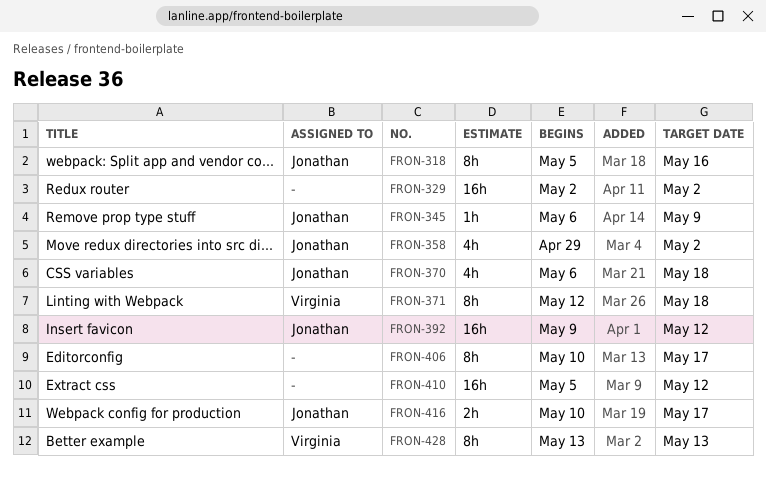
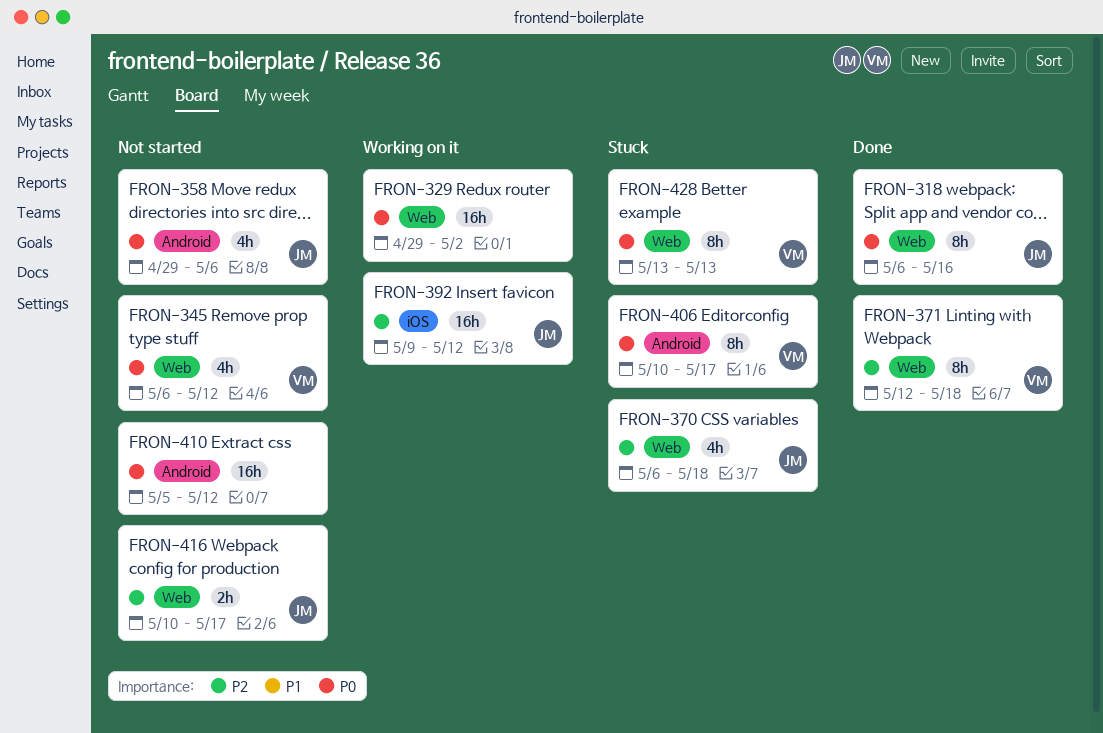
FRON-318, start: May 5 -> May 6
FRON-329, start: May 2 -> Apr 29
FRON-345, owner: Jonathan -> Virginia
FRON-345, estimate: 1h -> 4h
FRON-345, due: May 9 -> May 12
FRON-358, due: May 2 -> May 6
FRON-406, owner: none -> Virginia

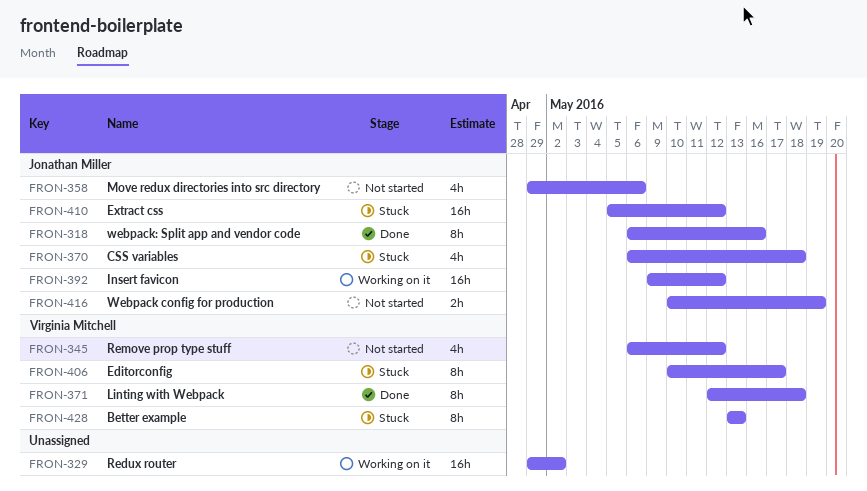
FRON-410, status: Not started -> Stuck
FRON-410, owner: none -> Jonathan Miller
FRON-416, due: May 17 -> May 19

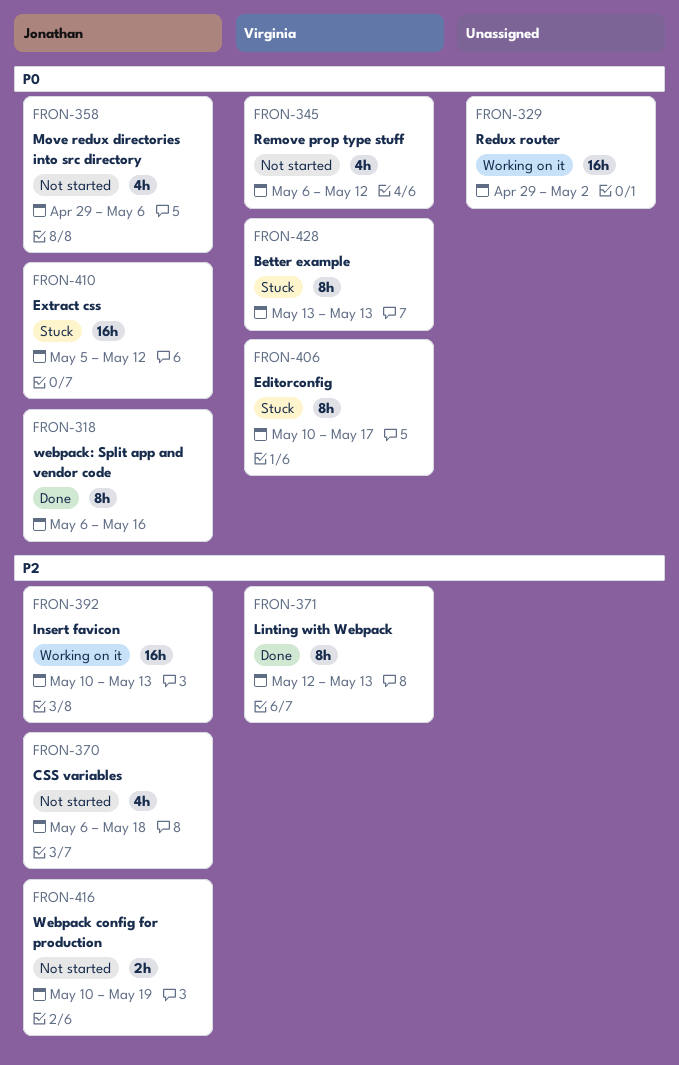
FRON-370, status: Stuck -> Not started
FRON-371, due: May 18 -> May 13
FRON-392, start: May 9 -> May 10
FRON-392, due: May 12 -> May 13

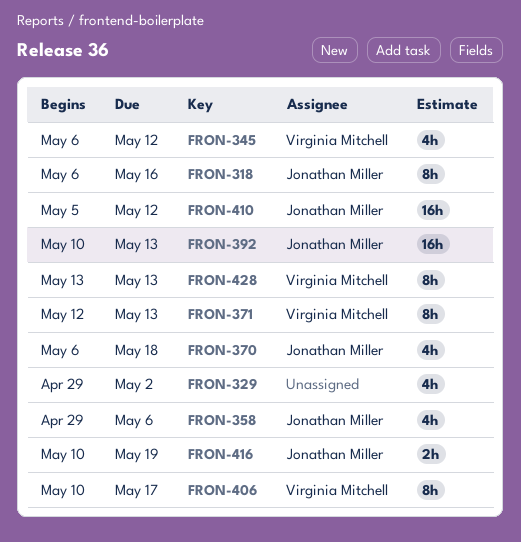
FRON-329, estimate: 16h -> 4h

